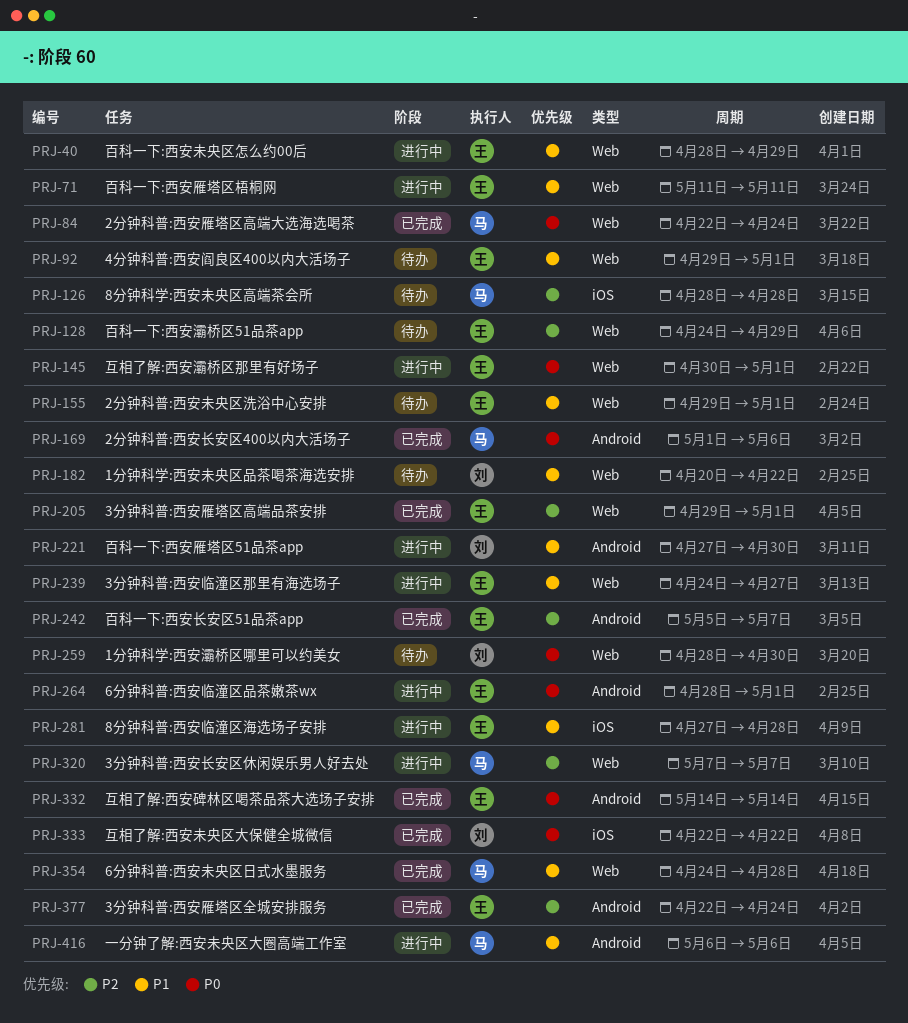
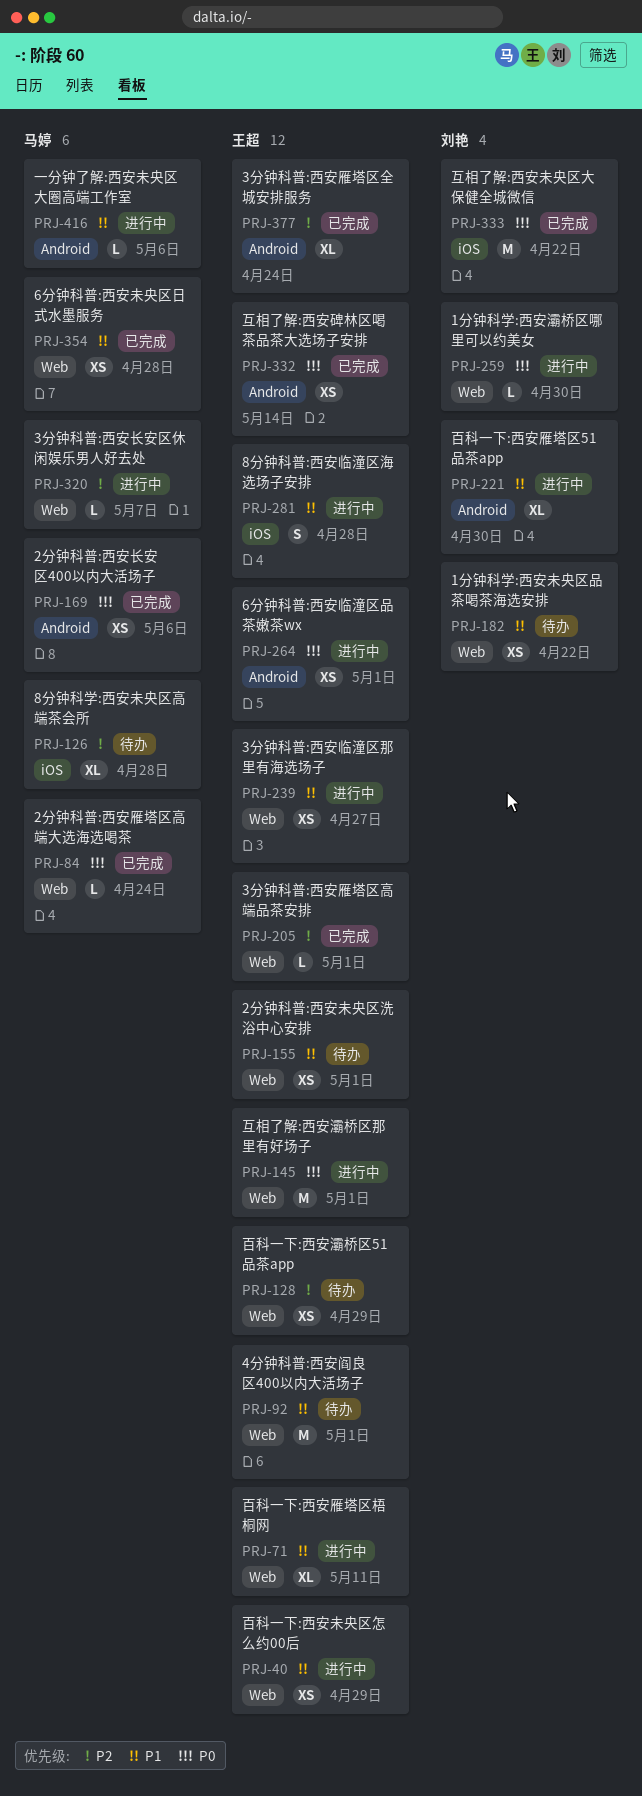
PRJ-242: present -> none
PRJ-259, status: 待办 -> 进行中

